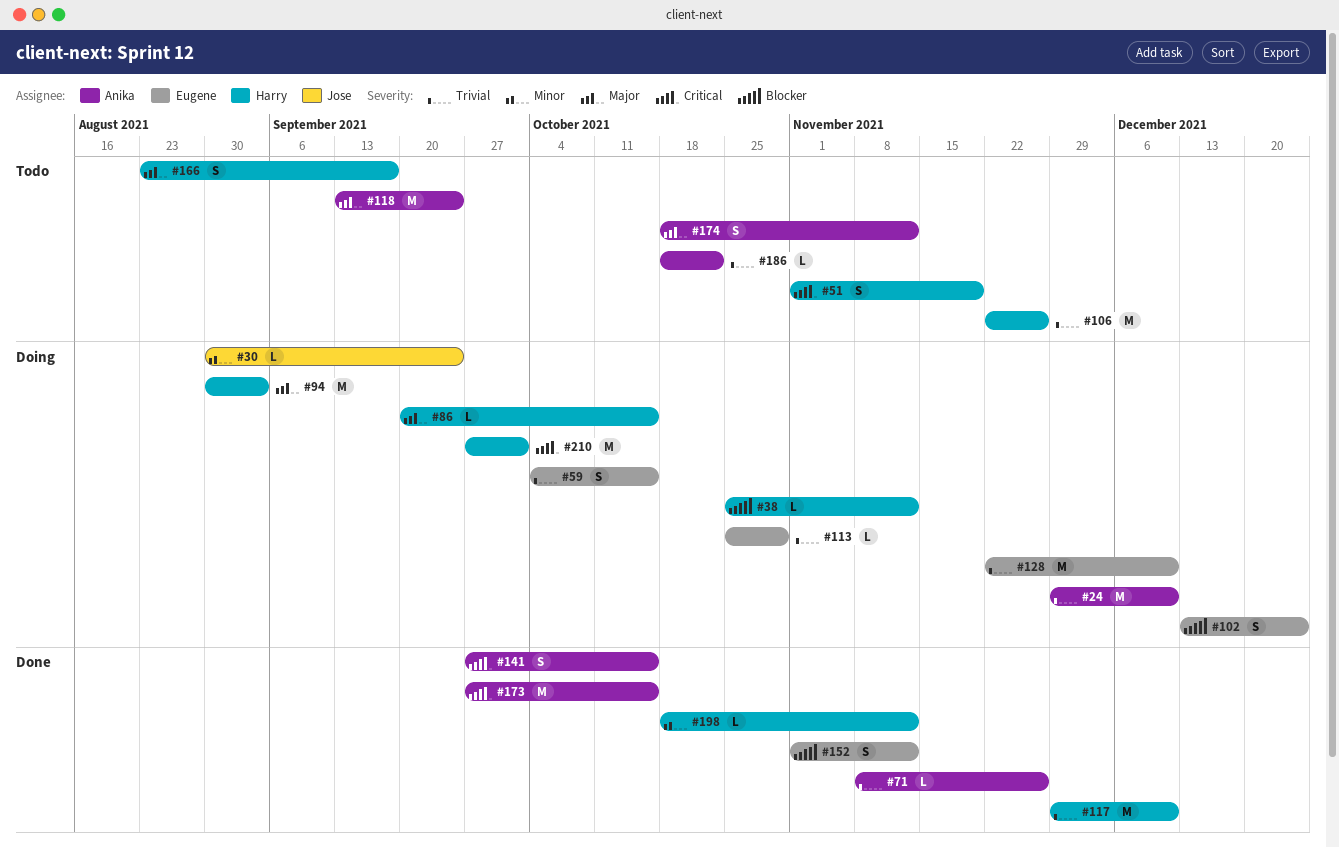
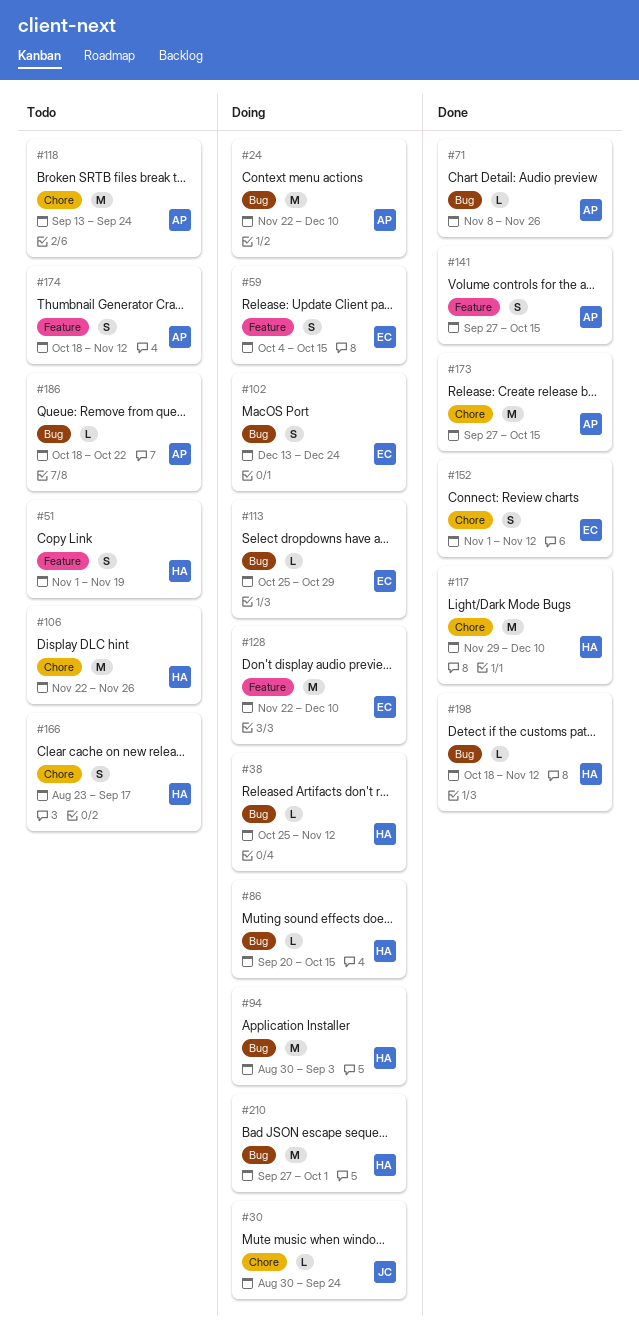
#24, start: Nov 29 -> Nov 22

